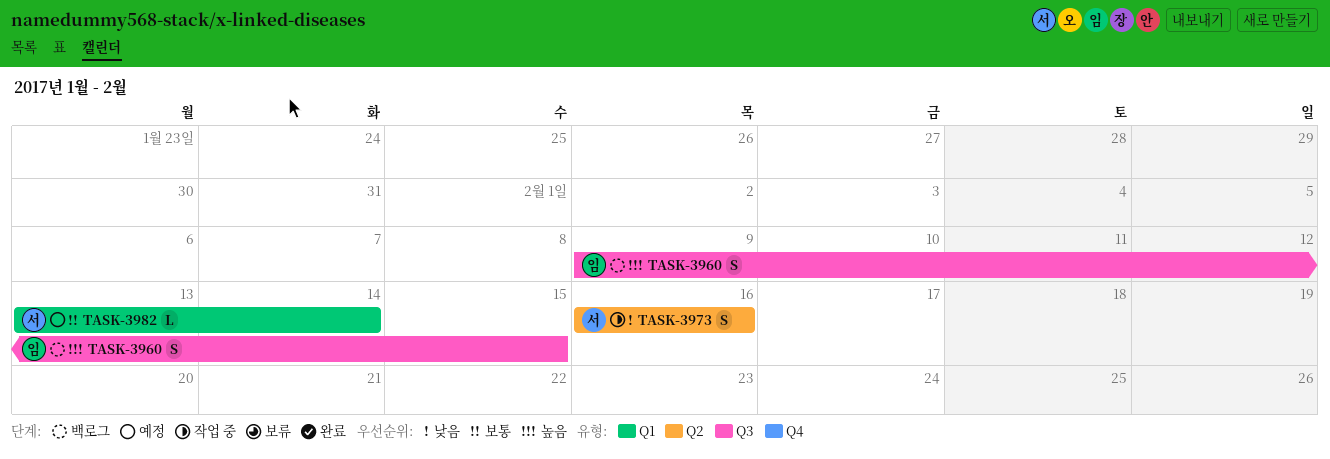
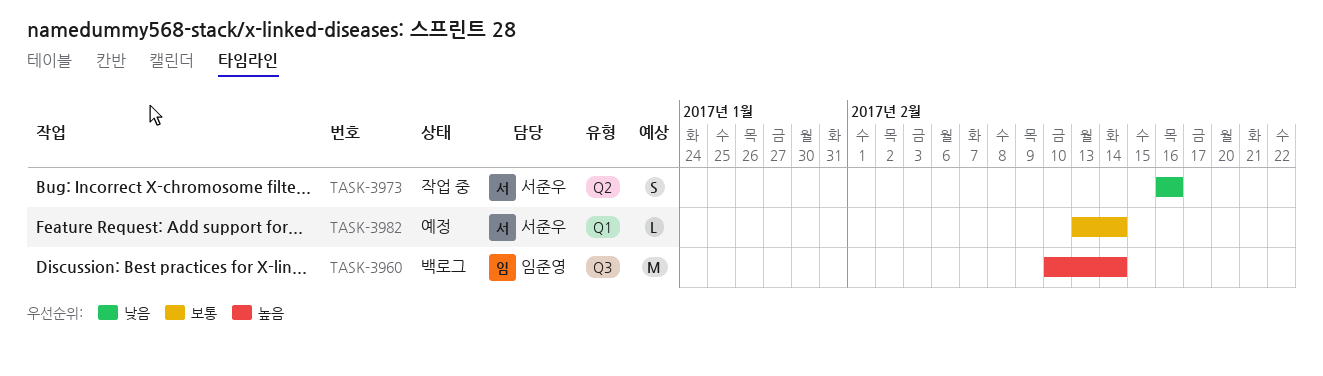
TASK-3960, estimate: S -> M
TASK-3960, start: Feb 9 -> Feb 10
TASK-3960, due: Feb 15 -> Feb 14

